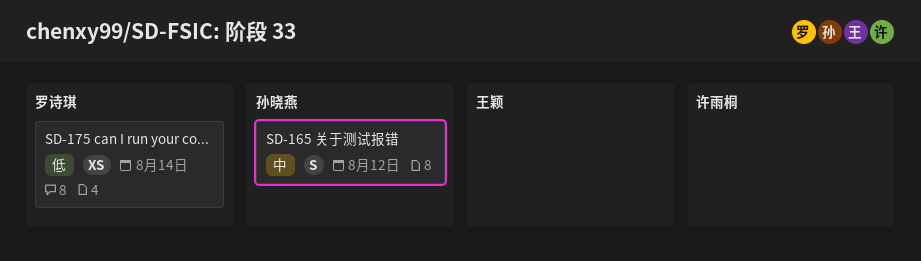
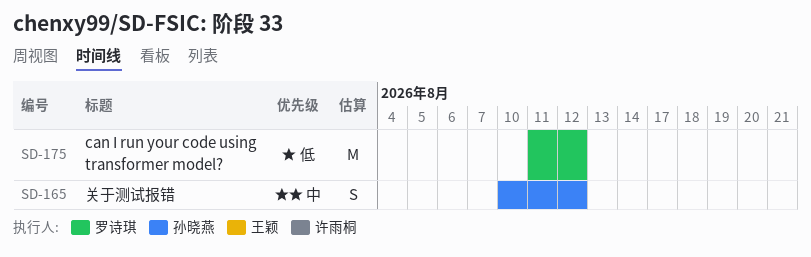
SD-175, estimate: XS -> M
SD-175, due: Aug 14 -> Aug 12

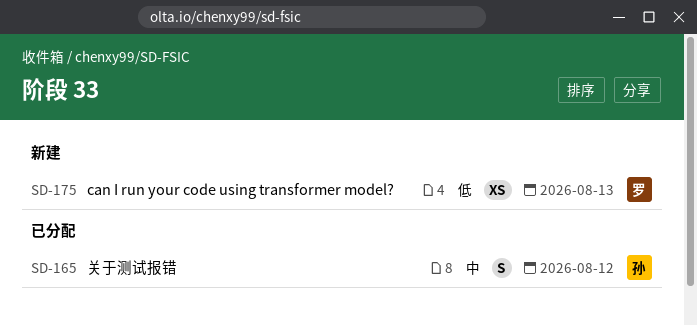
SD-175, estimate: M -> XS
SD-175, due: Aug 12 -> Aug 13

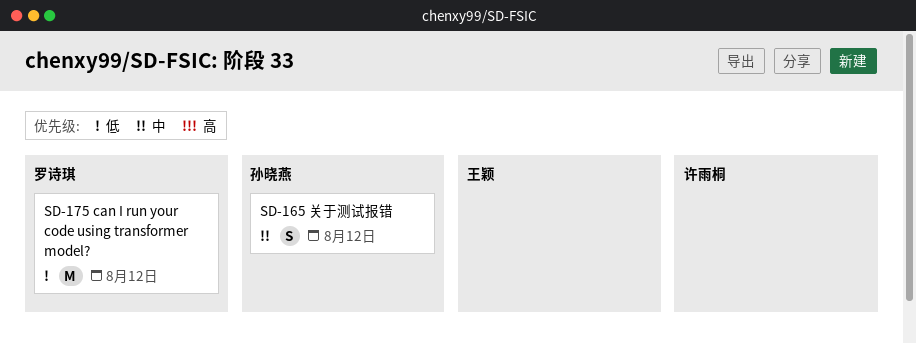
SD-175, estimate: XS -> M
SD-175, due: Aug 13 -> Aug 12

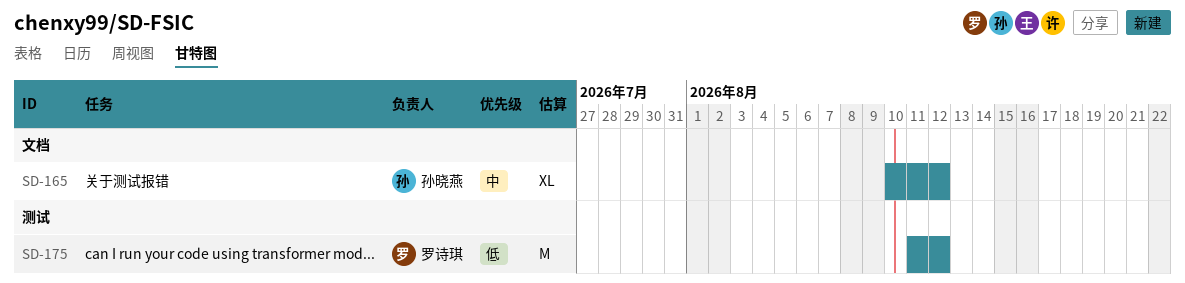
SD-165, estimate: S -> XL

